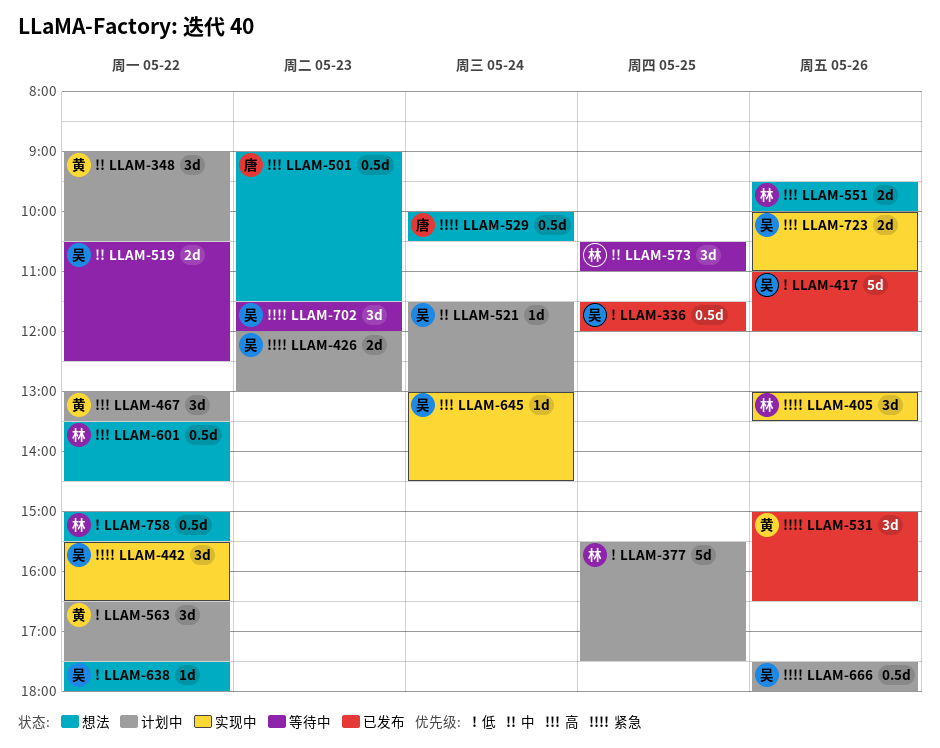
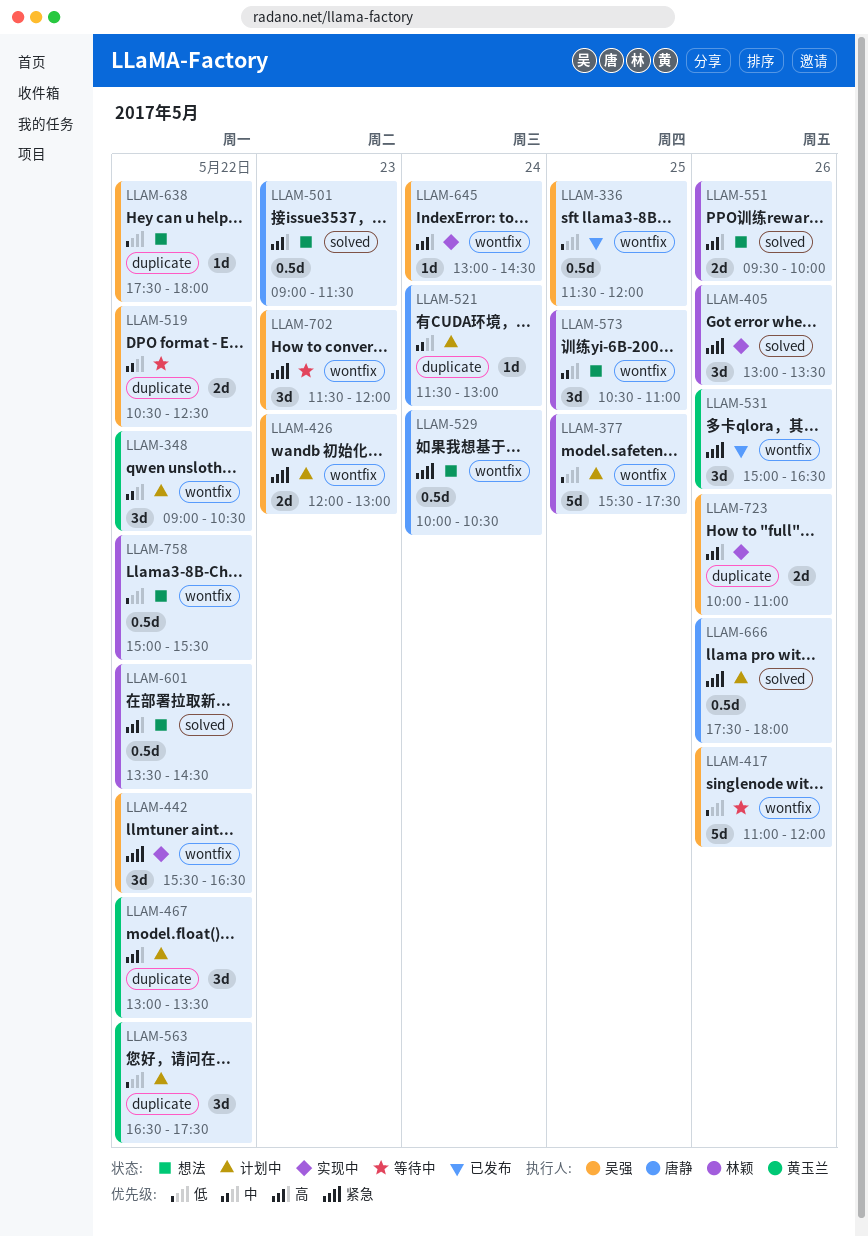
LLAM-417, status: 已发布 -> 等待中
LLAM-521, owner: 吴强 -> 唐静
LLAM-573, status: 等待中 -> 想法
LLAM-666, owner: 吴强 -> 唐静

